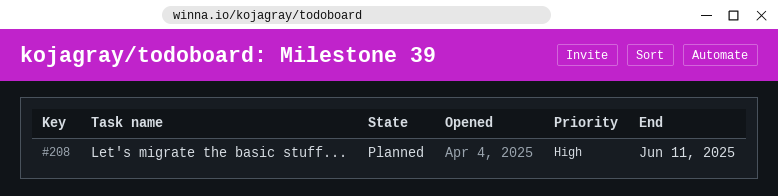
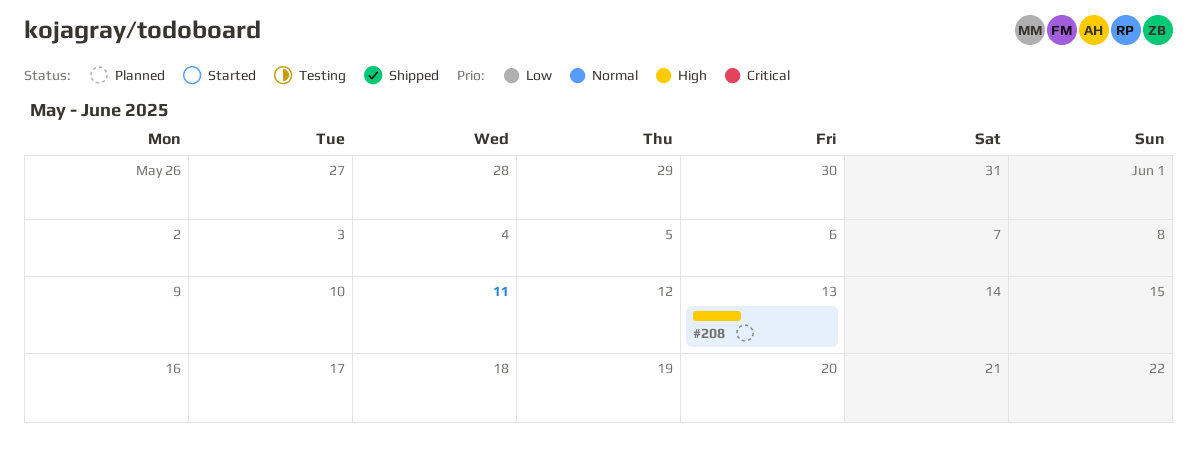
#208, due: Jun 11 -> Jun 13

